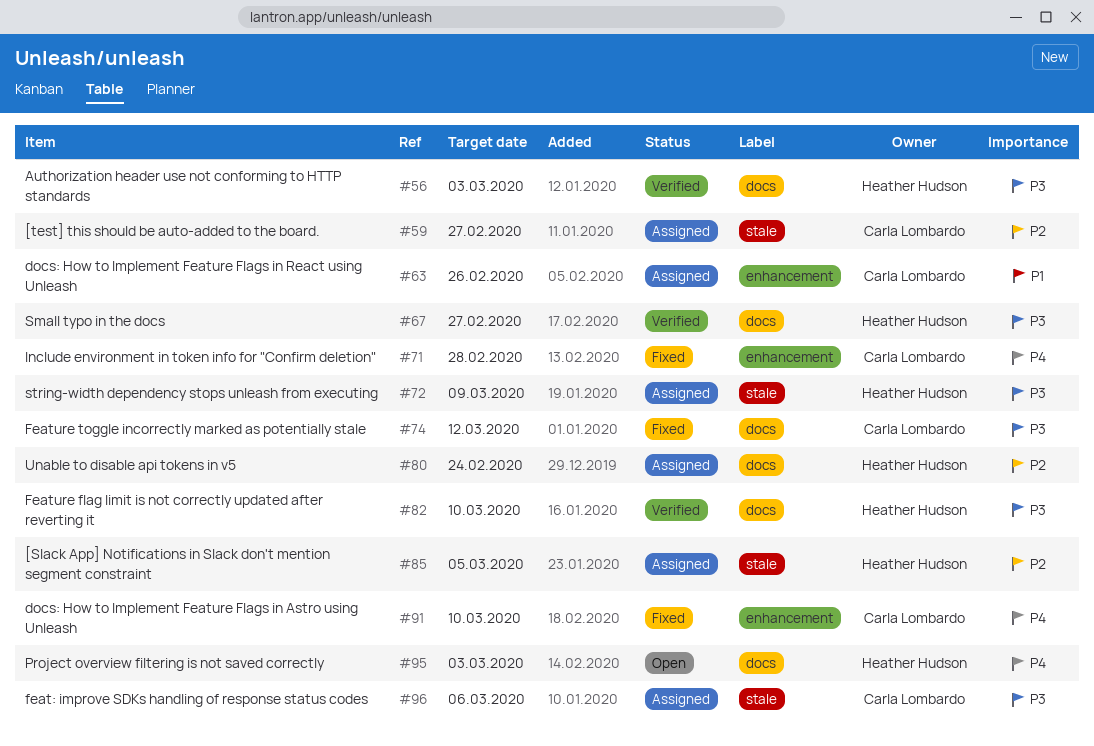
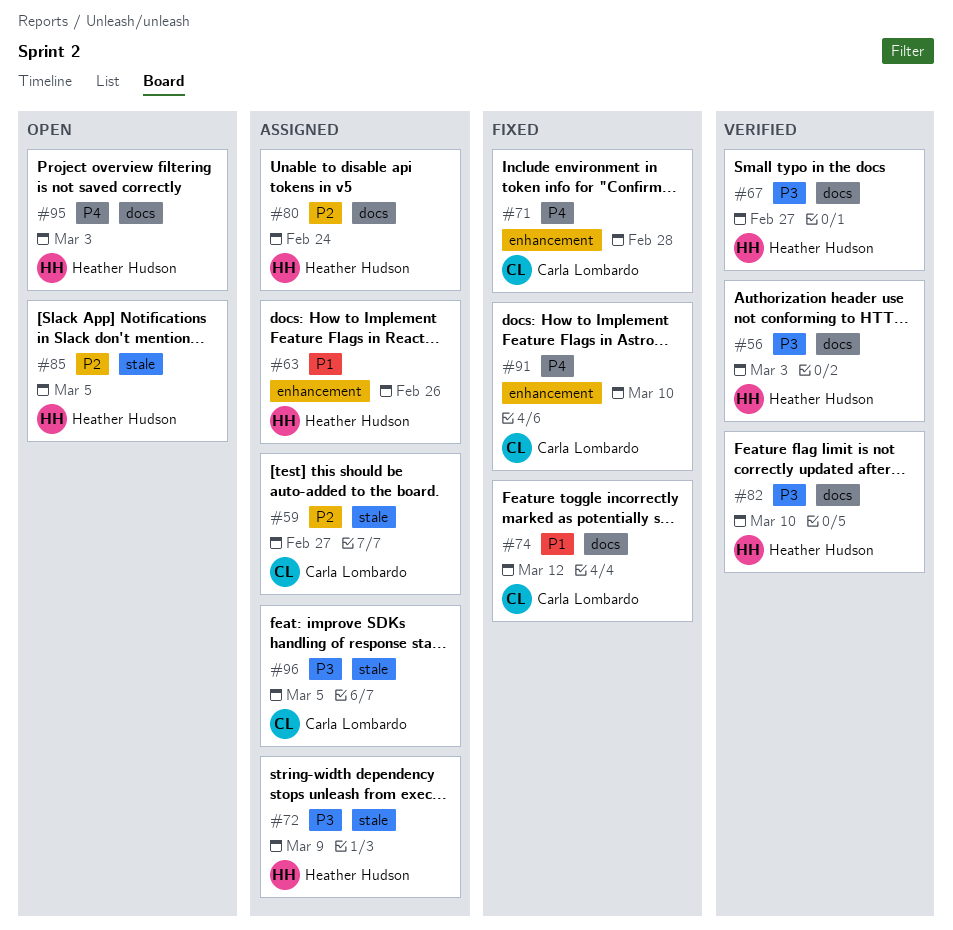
#63, owner: Carla Lombardo -> Heather Hudson
#74, priority: P3 -> P1
#85, status: Assigned -> Open
#96, due: Mar 6 -> Mar 5

